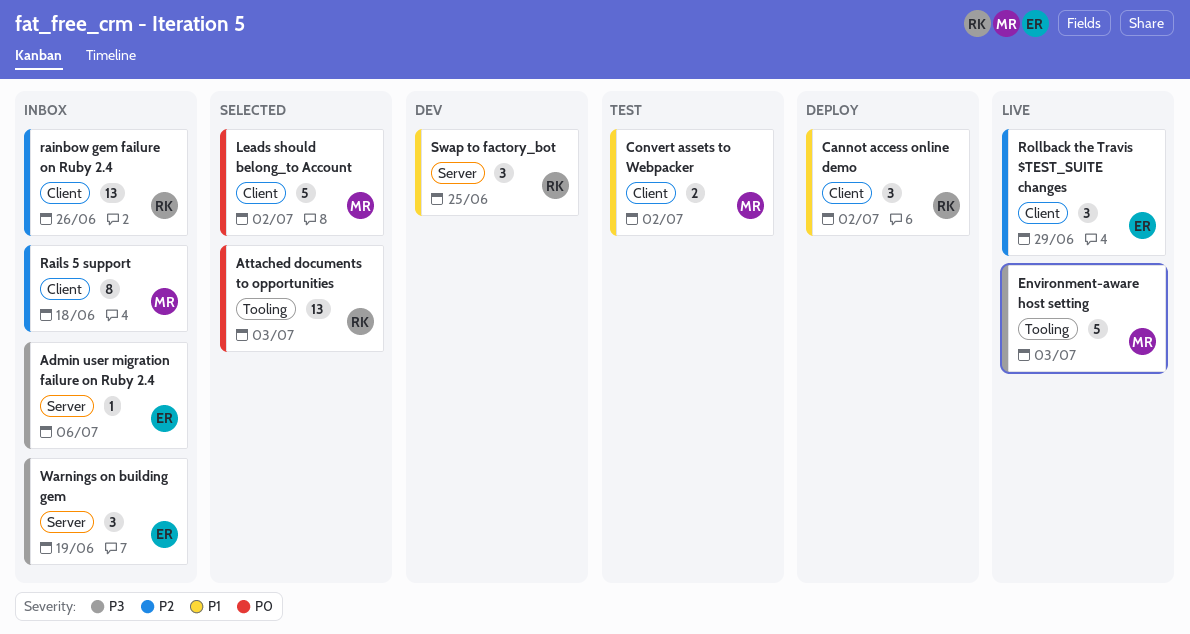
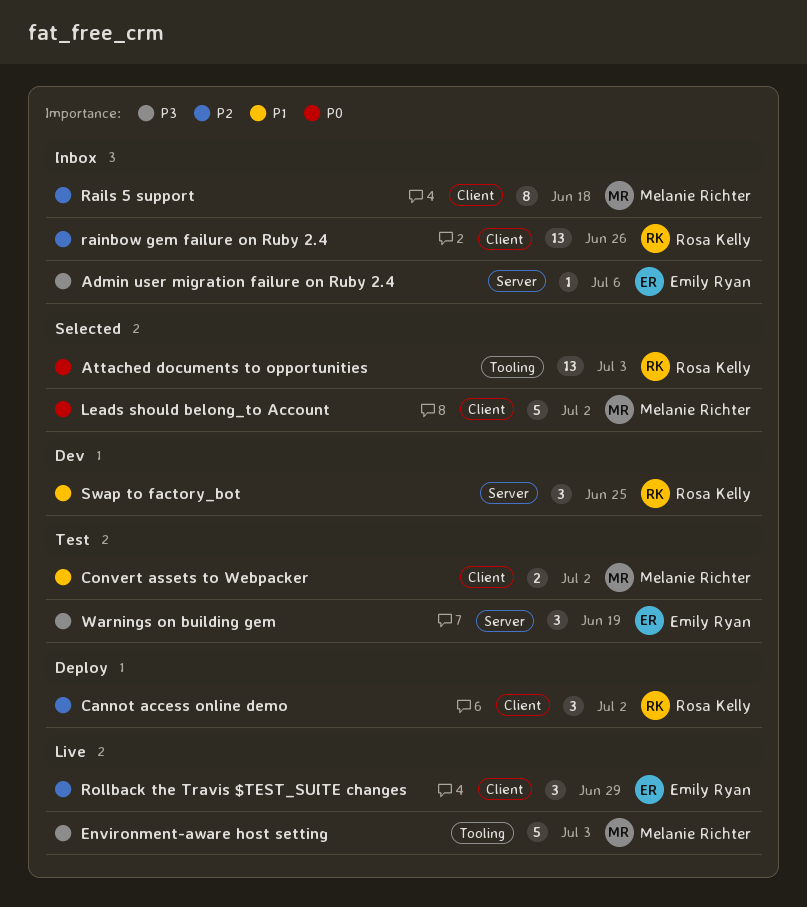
Cannot access online demo, priority: P1 -> P2
Warnings on building gem, status: Inbox -> Test

